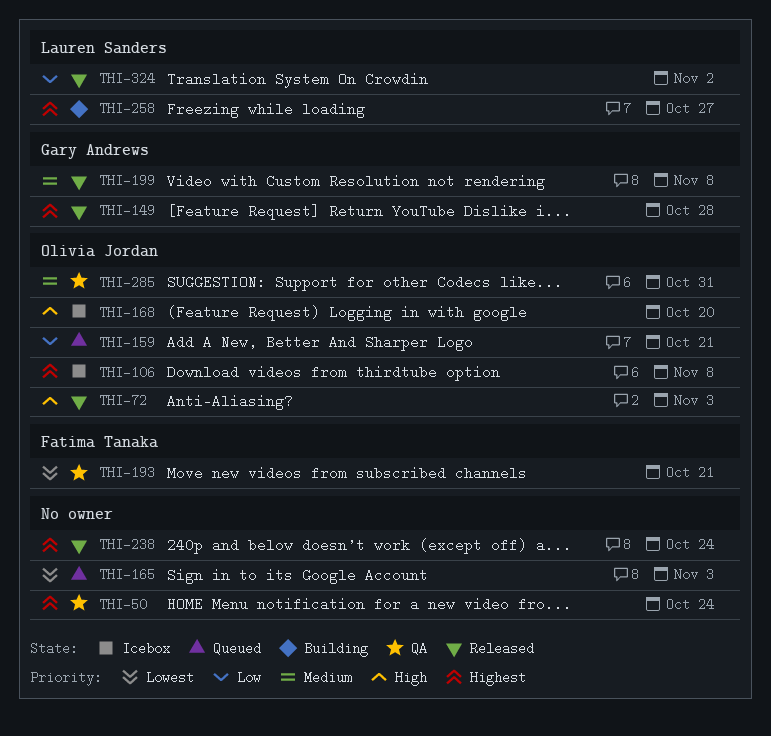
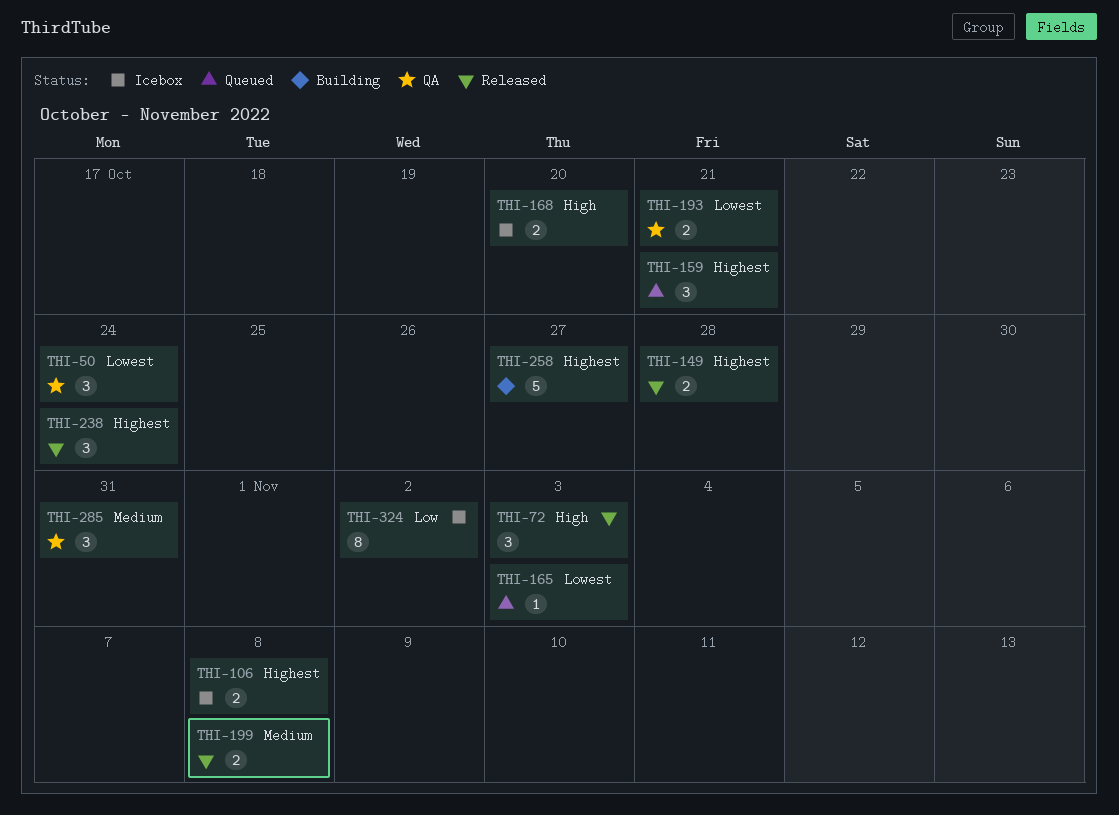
THI-50, priority: Highest -> Lowest
THI-159, priority: Low -> Highest
THI-324, status: Released -> Icebox

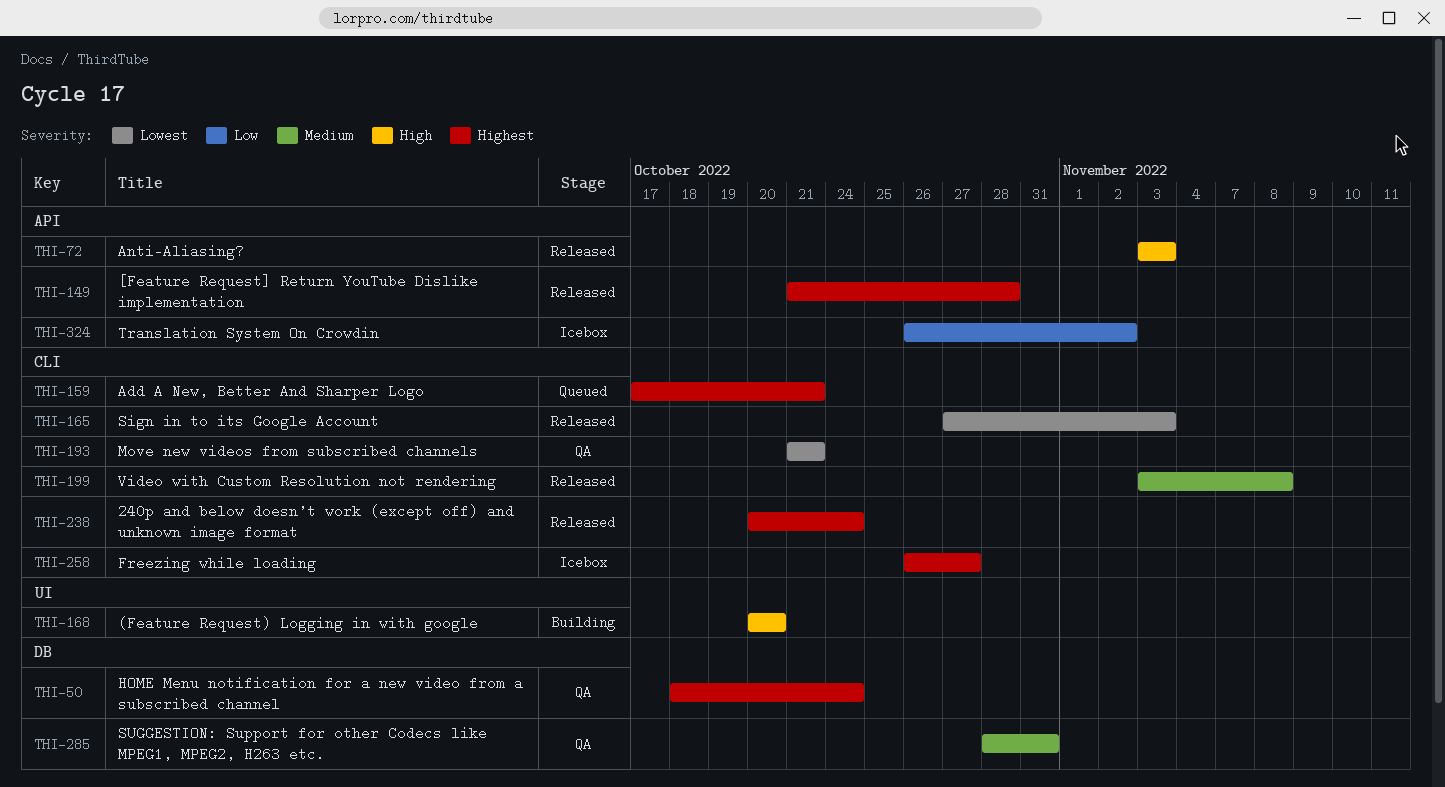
THI-50, priority: Lowest -> Highest
THI-106: present -> none
THI-165, status: Queued -> Released
THI-168, status: Icebox -> Building
THI-258, status: Building -> Icebox

